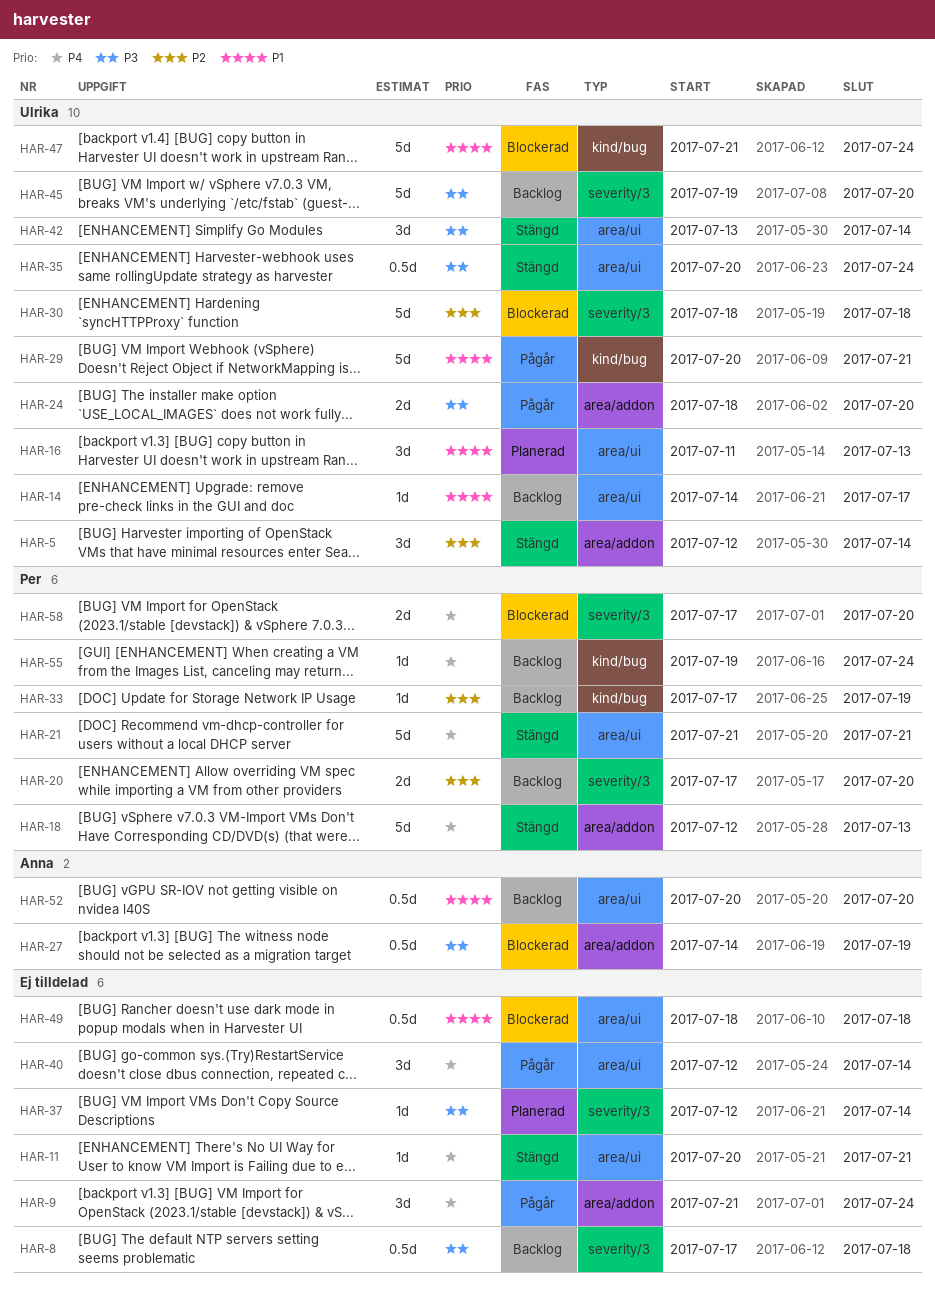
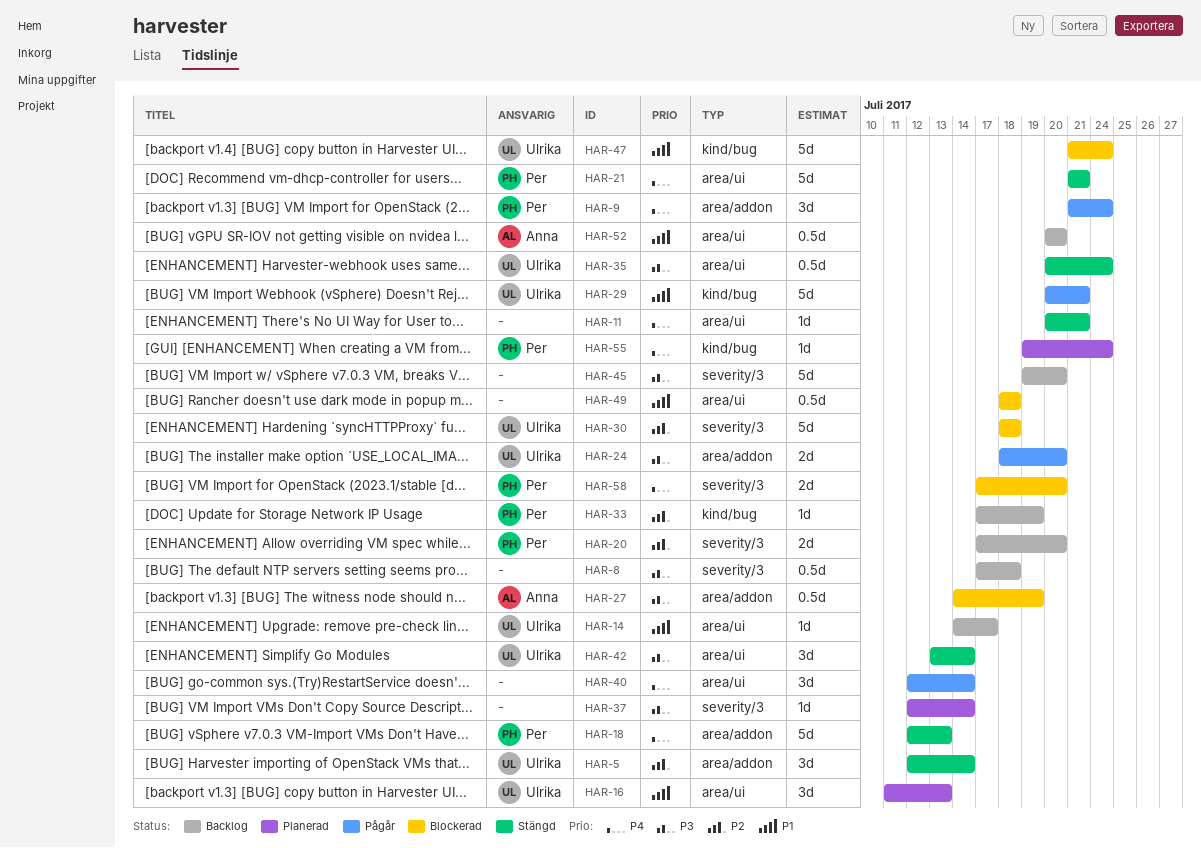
HAR-9, owner: none -> Per
HAR-45, owner: Ulrika -> none
HAR-55, status: Backlog -> Planerad

